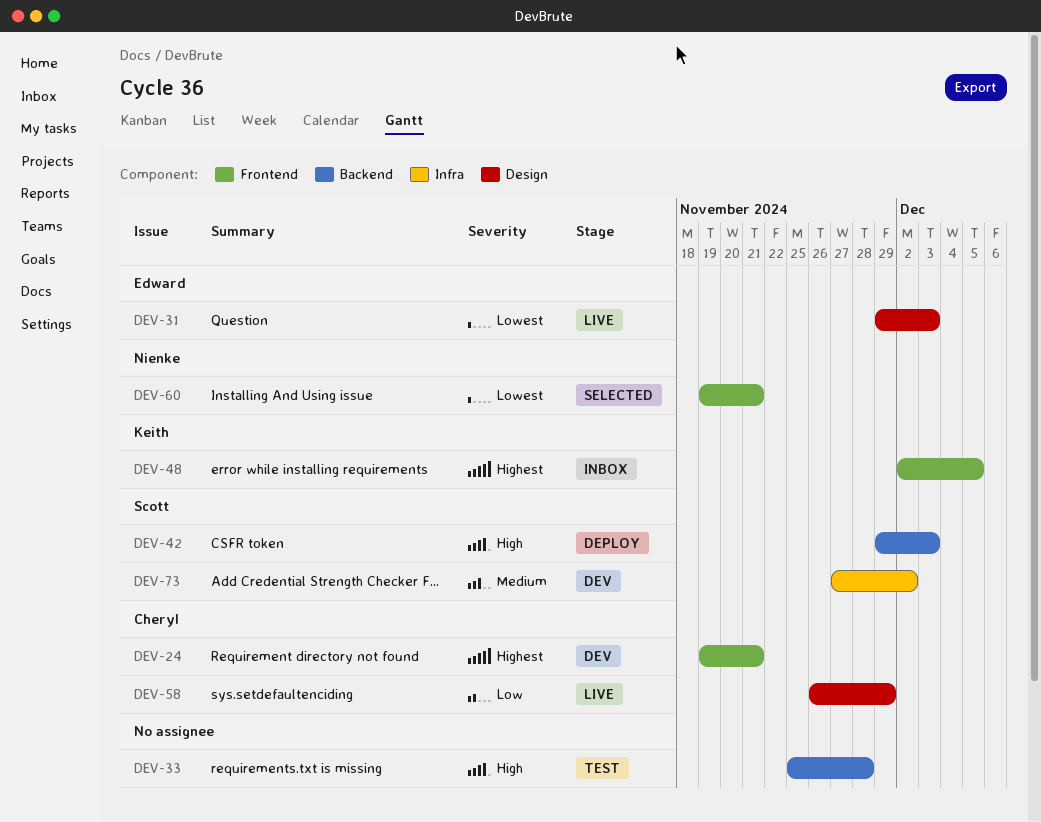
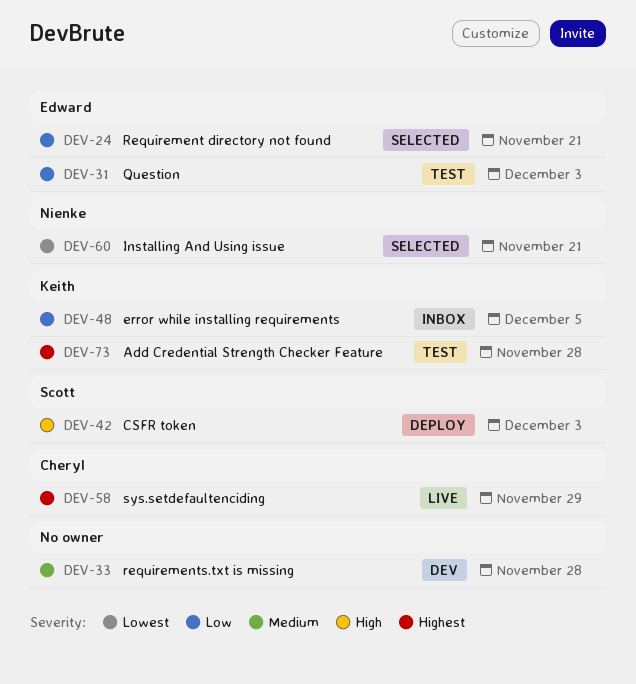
DEV-24, status: Dev -> Selected
DEV-24, owner: Cheryl -> Edward
DEV-24, priority: Highest -> Low
DEV-31, status: Live -> Test
DEV-31, priority: Lowest -> Low
DEV-33, status: Test -> Dev
DEV-33, priority: High -> Medium
DEV-48, priority: Highest -> Low
DEV-58, priority: Low -> Highest
DEV-73, status: Dev -> Test
DEV-73, owner: Scott -> Keith
DEV-73, priority: Medium -> Highest
DEV-73, due: Dec 2 -> Nov 28

